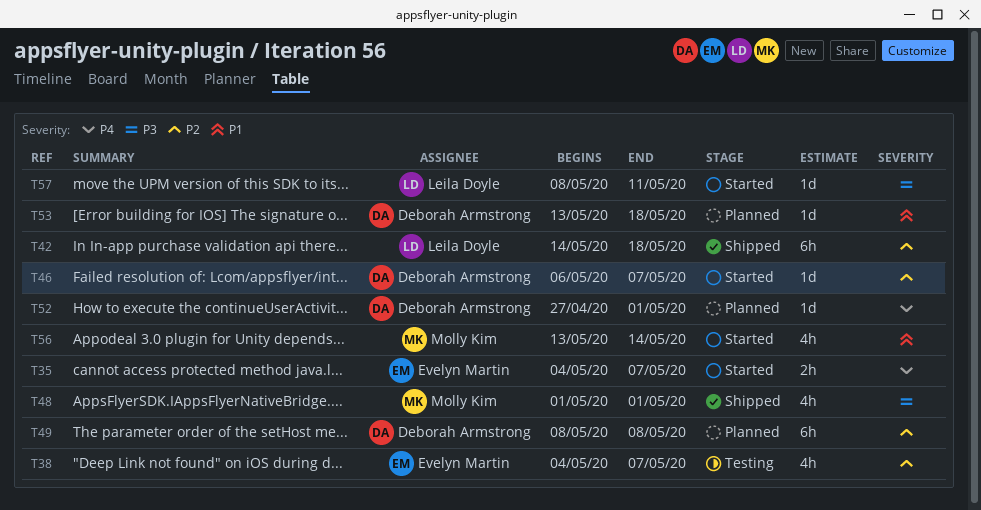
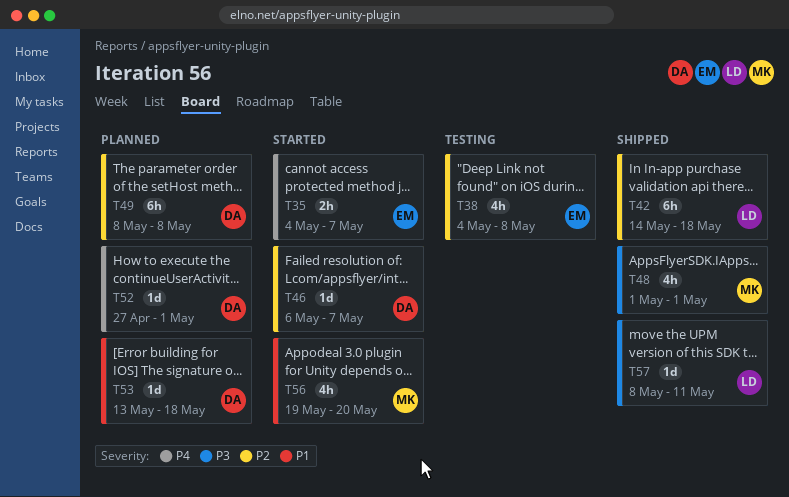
T38, due: May 7 -> May 8
T56, start: May 13 -> May 19
T56, due: May 14 -> May 20
T57, status: Started -> Shipped

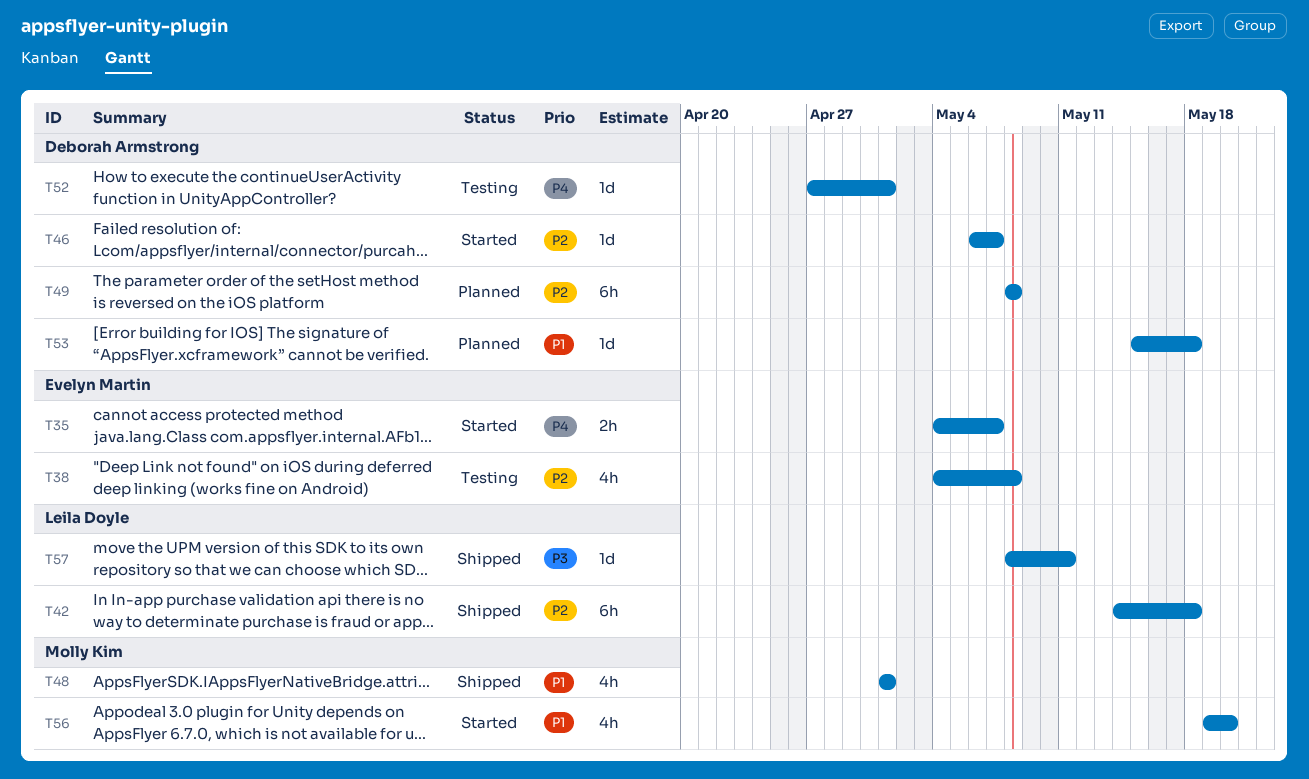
T48, priority: P3 -> P1
T52, status: Planned -> Testing
T53, start: May 13 -> May 15

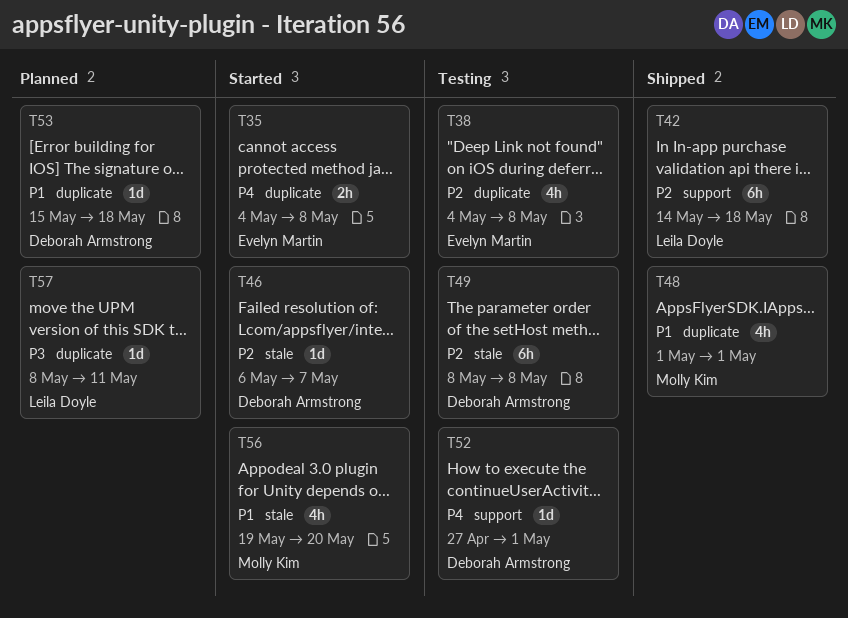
T35, due: May 7 -> May 8
T49, status: Planned -> Testing
T57, status: Shipped -> Planned

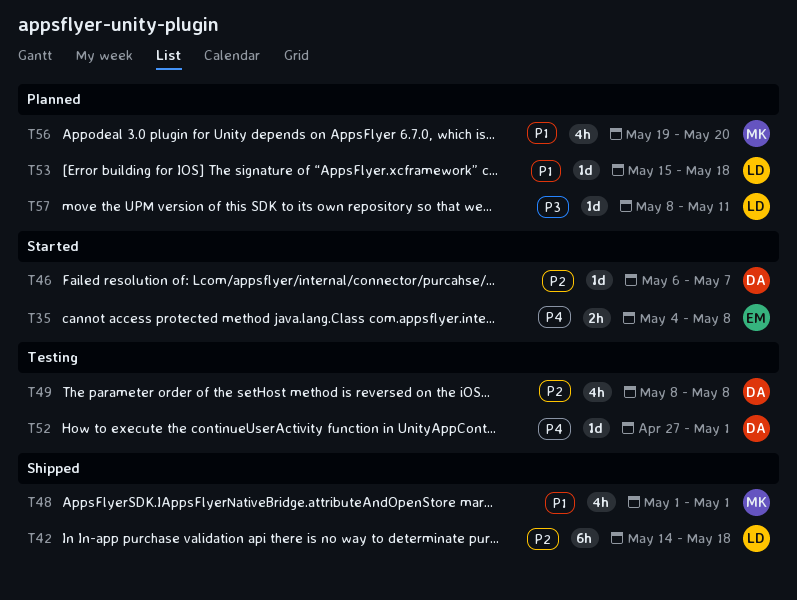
T38: present -> none
T49, estimate: 6h -> 4h
T53, owner: Deborah Armstrong -> Leila Doyle
T56, status: Started -> Planned

